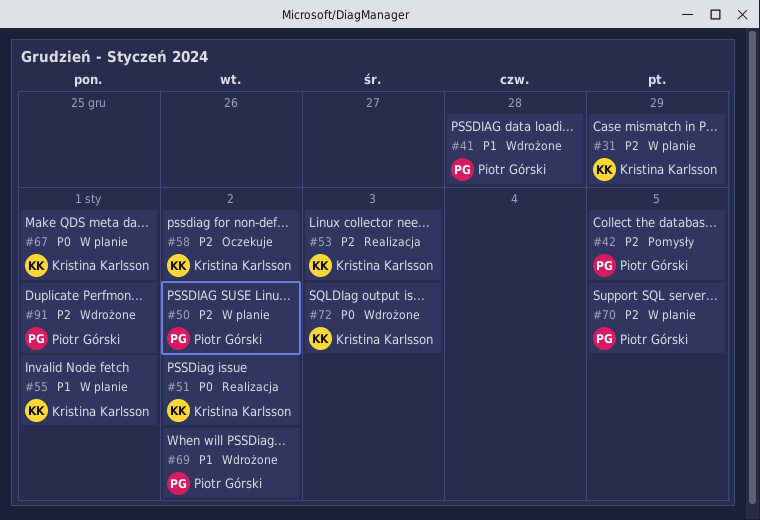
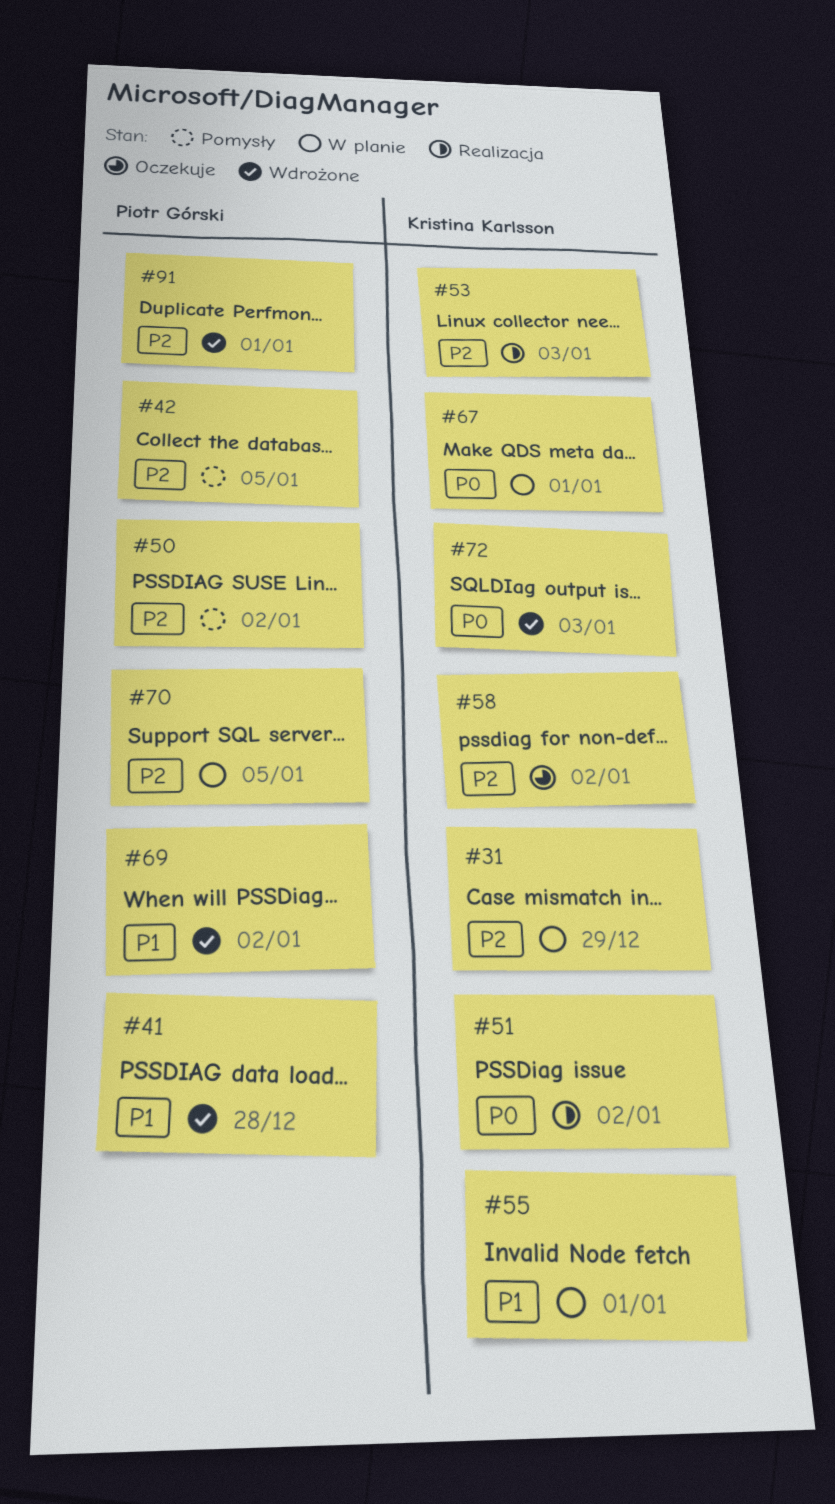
#50, status: W planie -> Pomysły

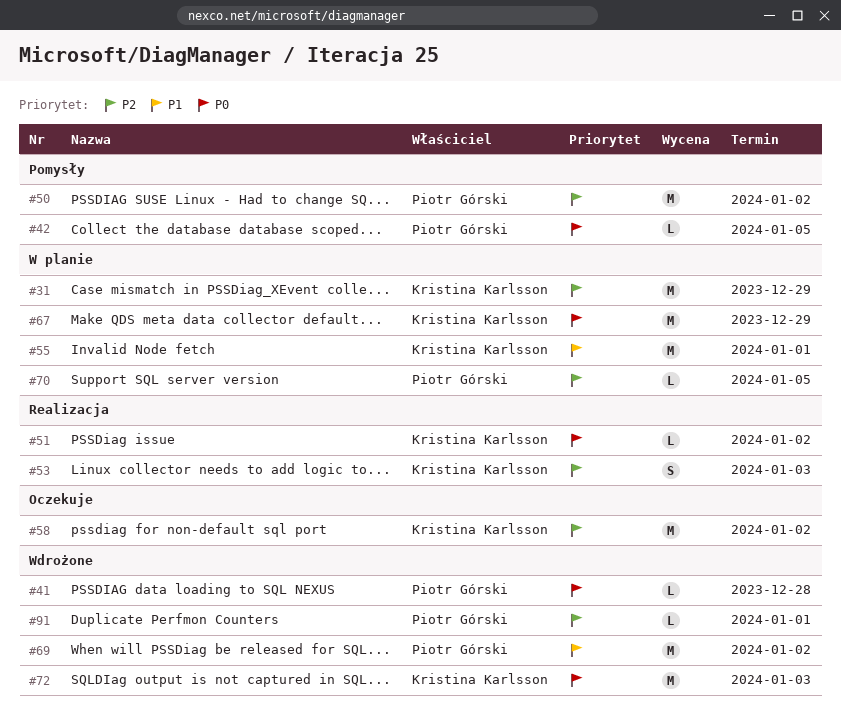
#41, priority: P1 -> P0
#42, priority: P2 -> P0
#67, due: Jan 1 -> Dec 29

